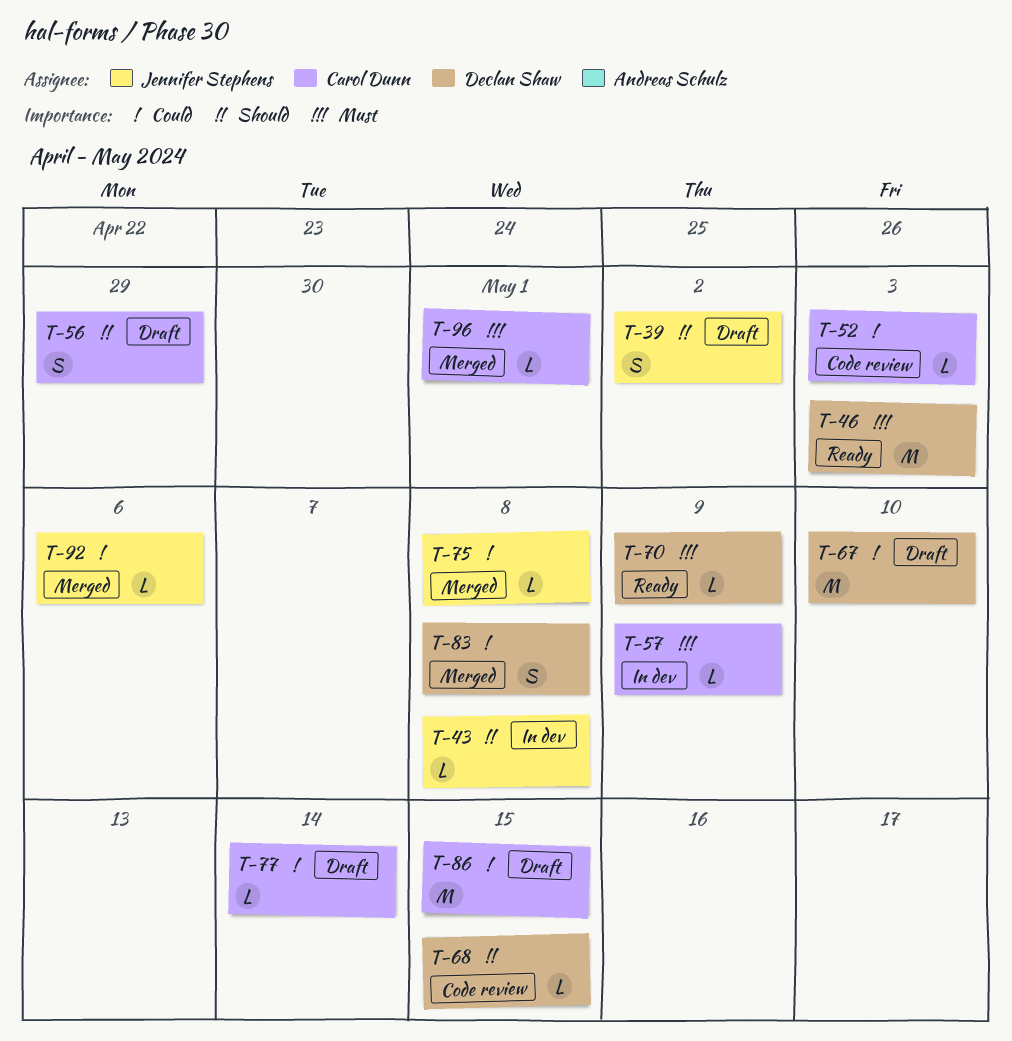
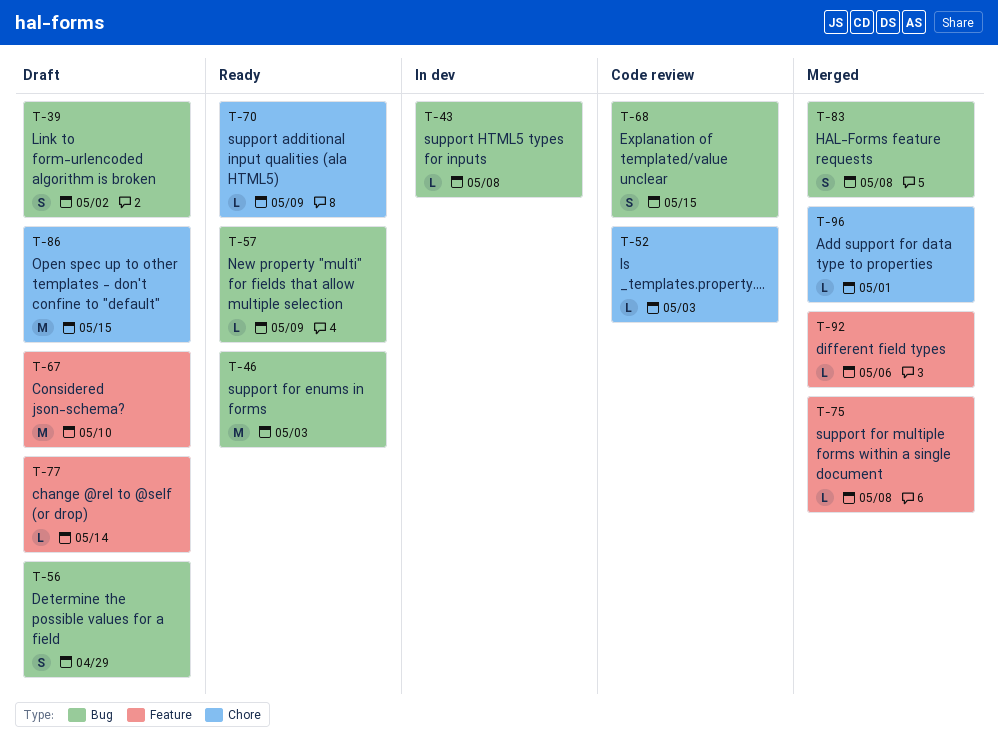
T-57, status: In dev -> Ready
T-68, estimate: L -> S

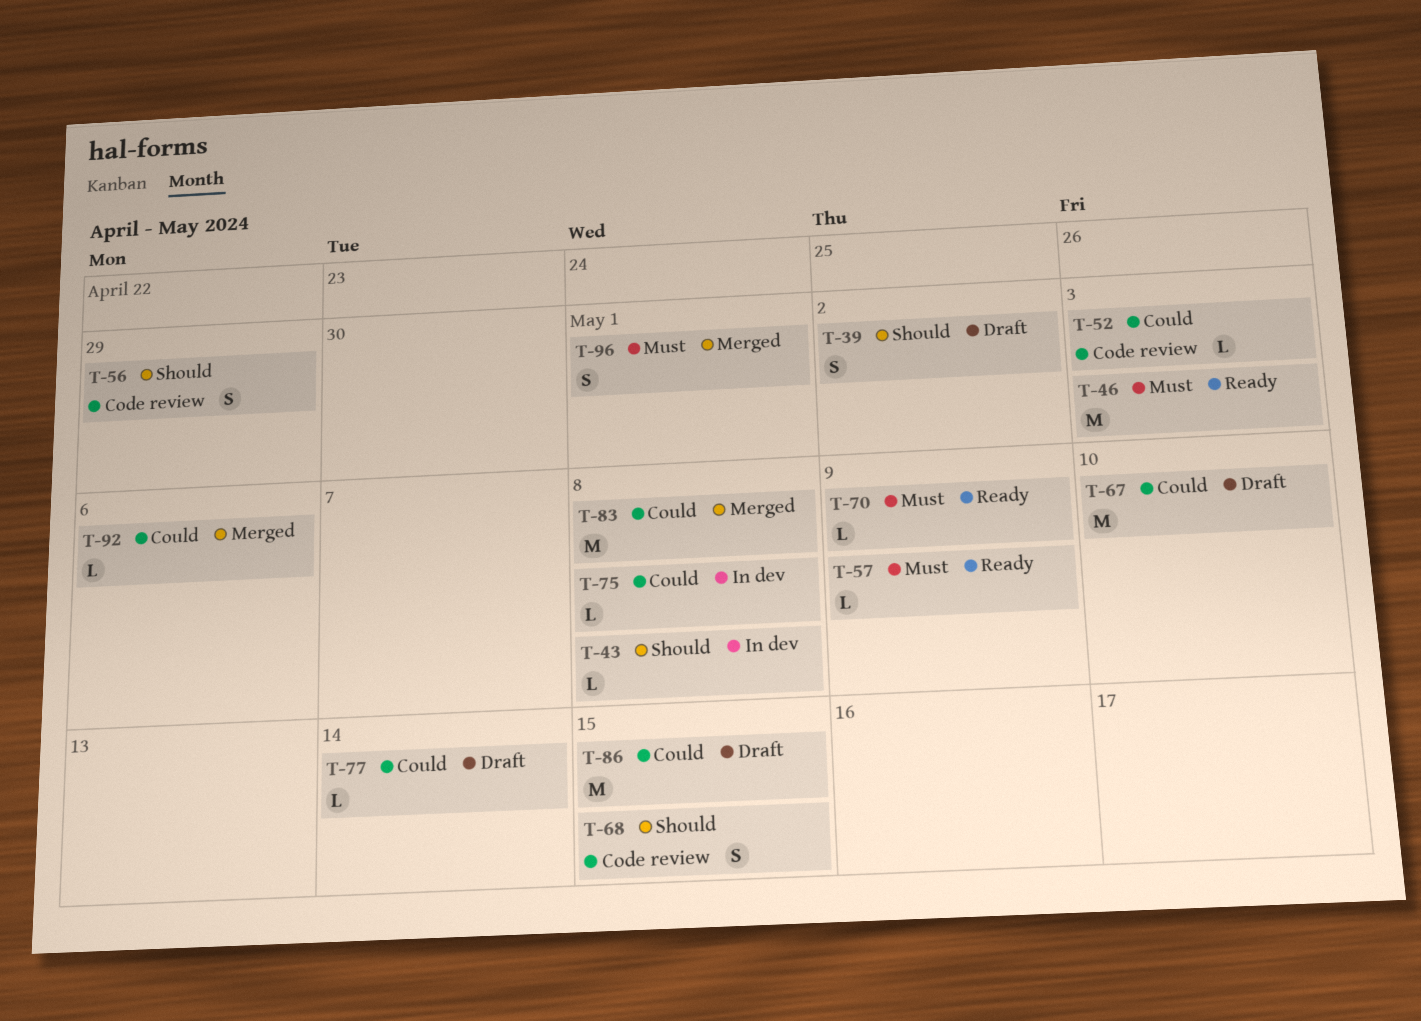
T-56, status: Draft -> Code review
T-75, status: Merged -> In dev
T-83, estimate: S -> M
T-96, estimate: L -> S

